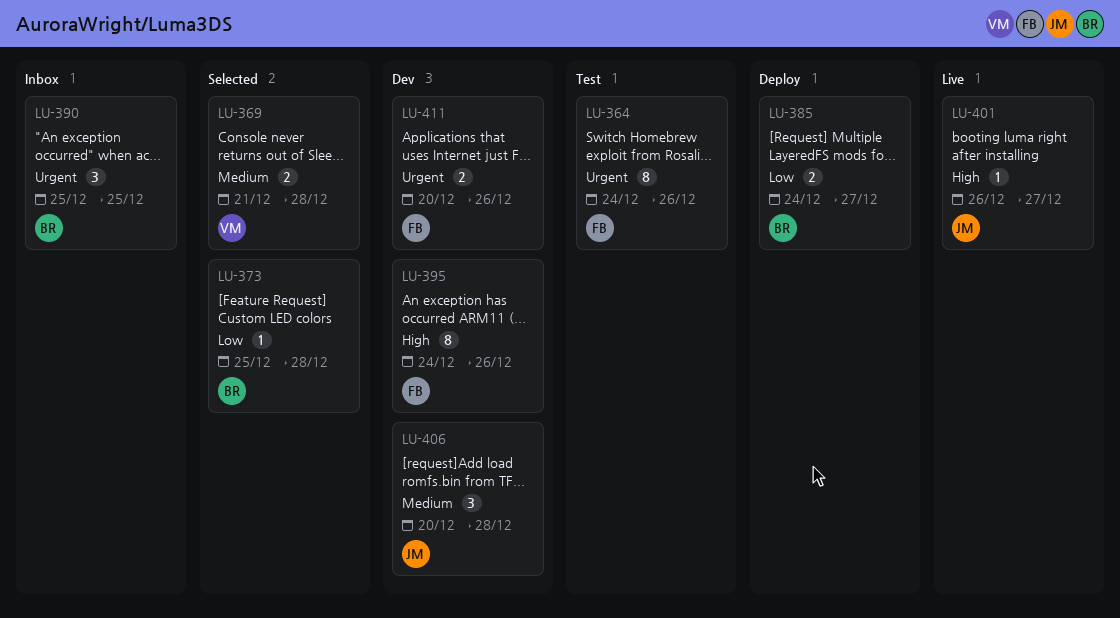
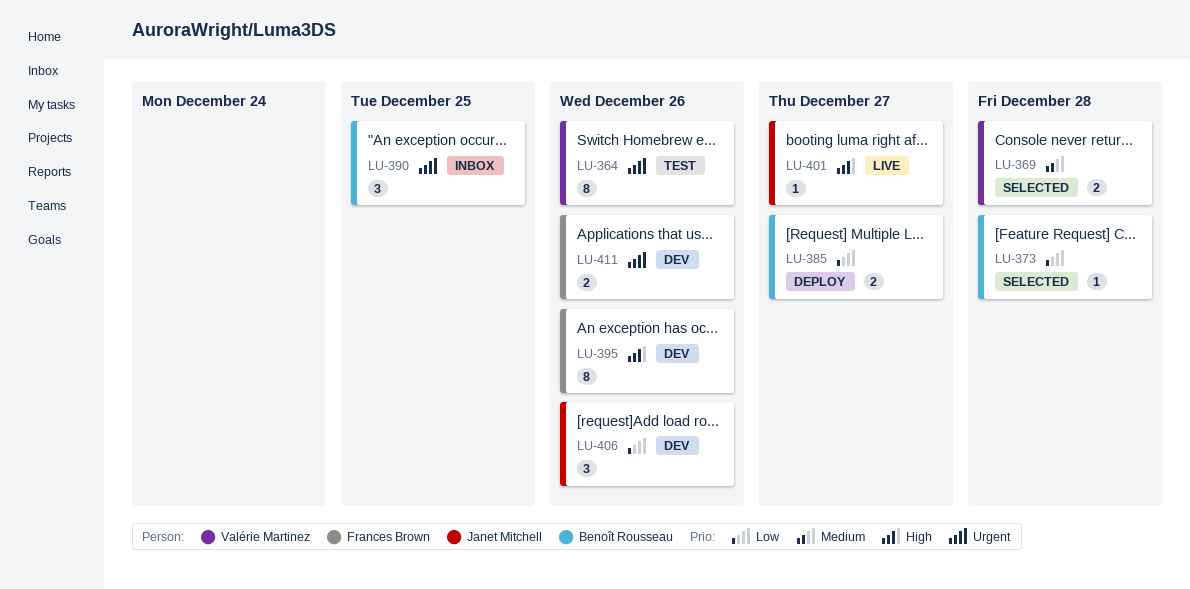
LU-364, owner: Frances Brown -> Valérie Martinez
LU-406, priority: Medium -> Low
LU-406, due: Dec 28 -> Dec 26

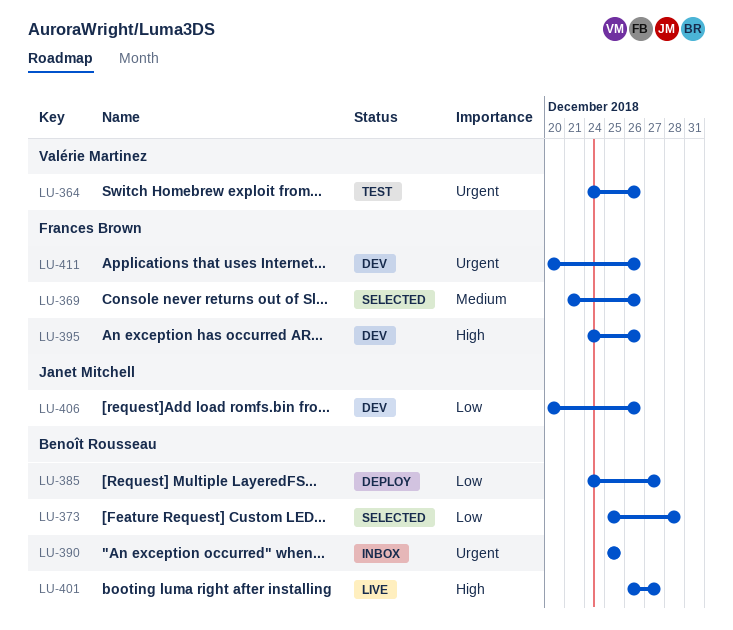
LU-369, owner: Valérie Martinez -> Frances Brown
LU-369, due: Dec 28 -> Dec 26
LU-401, owner: Janet Mitchell -> Benoît Rousseau

